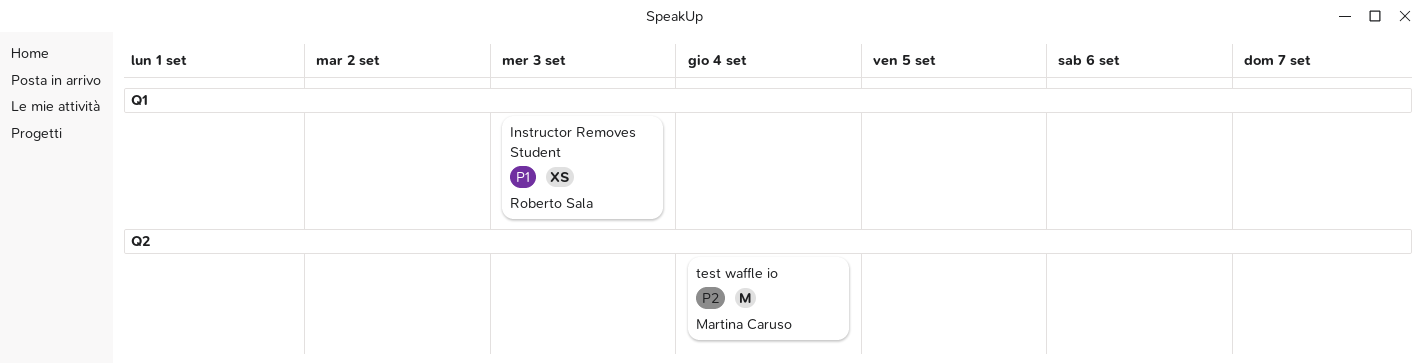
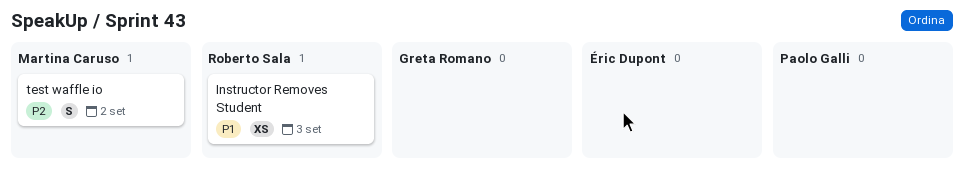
test waffle io, estimate: M -> S
test waffle io, due: Sep 4 -> Sep 2

